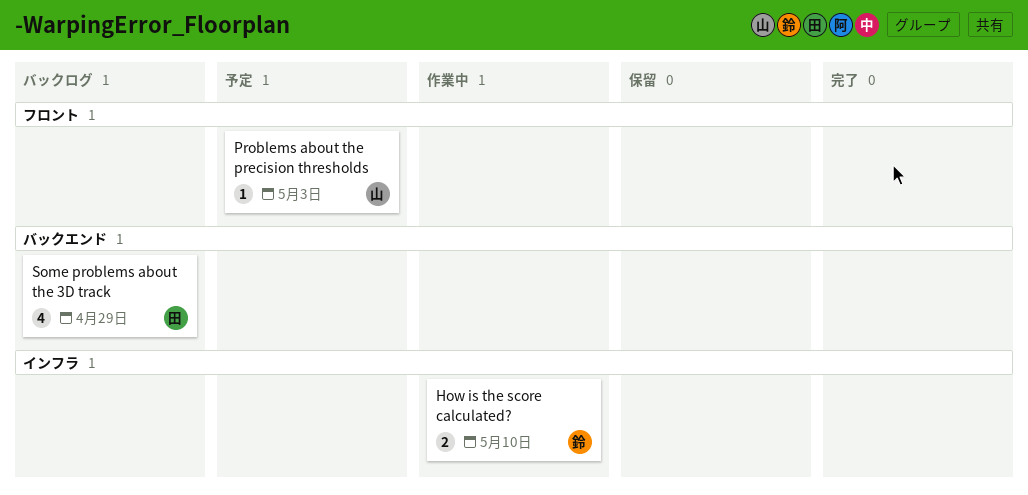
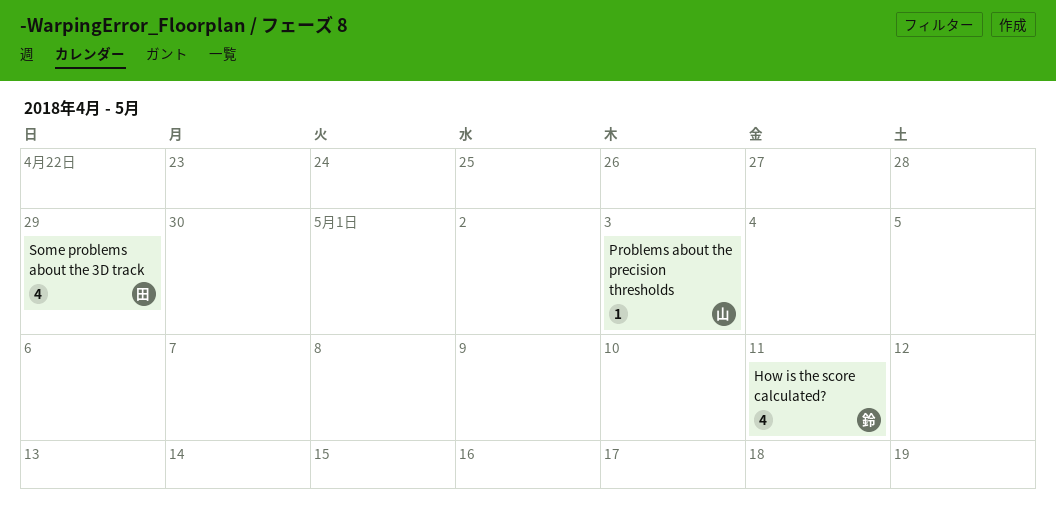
How is the score calculated?, estimate: 2 -> 4
How is the score calculated?, due: May 10 -> May 11

